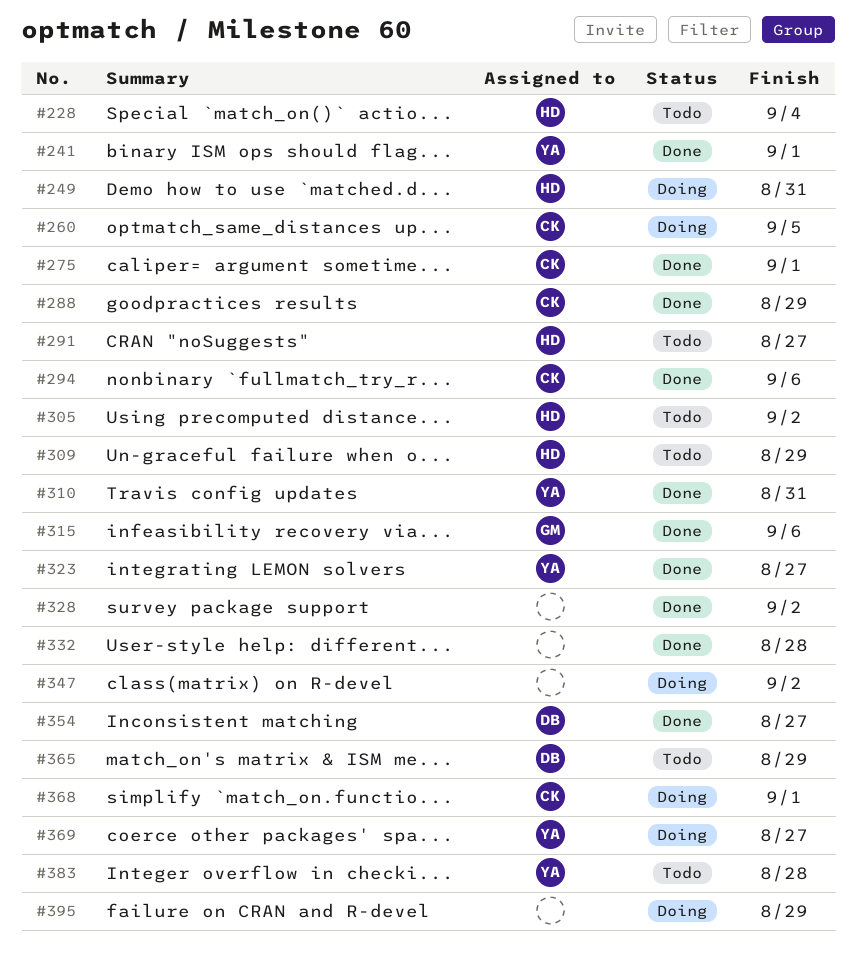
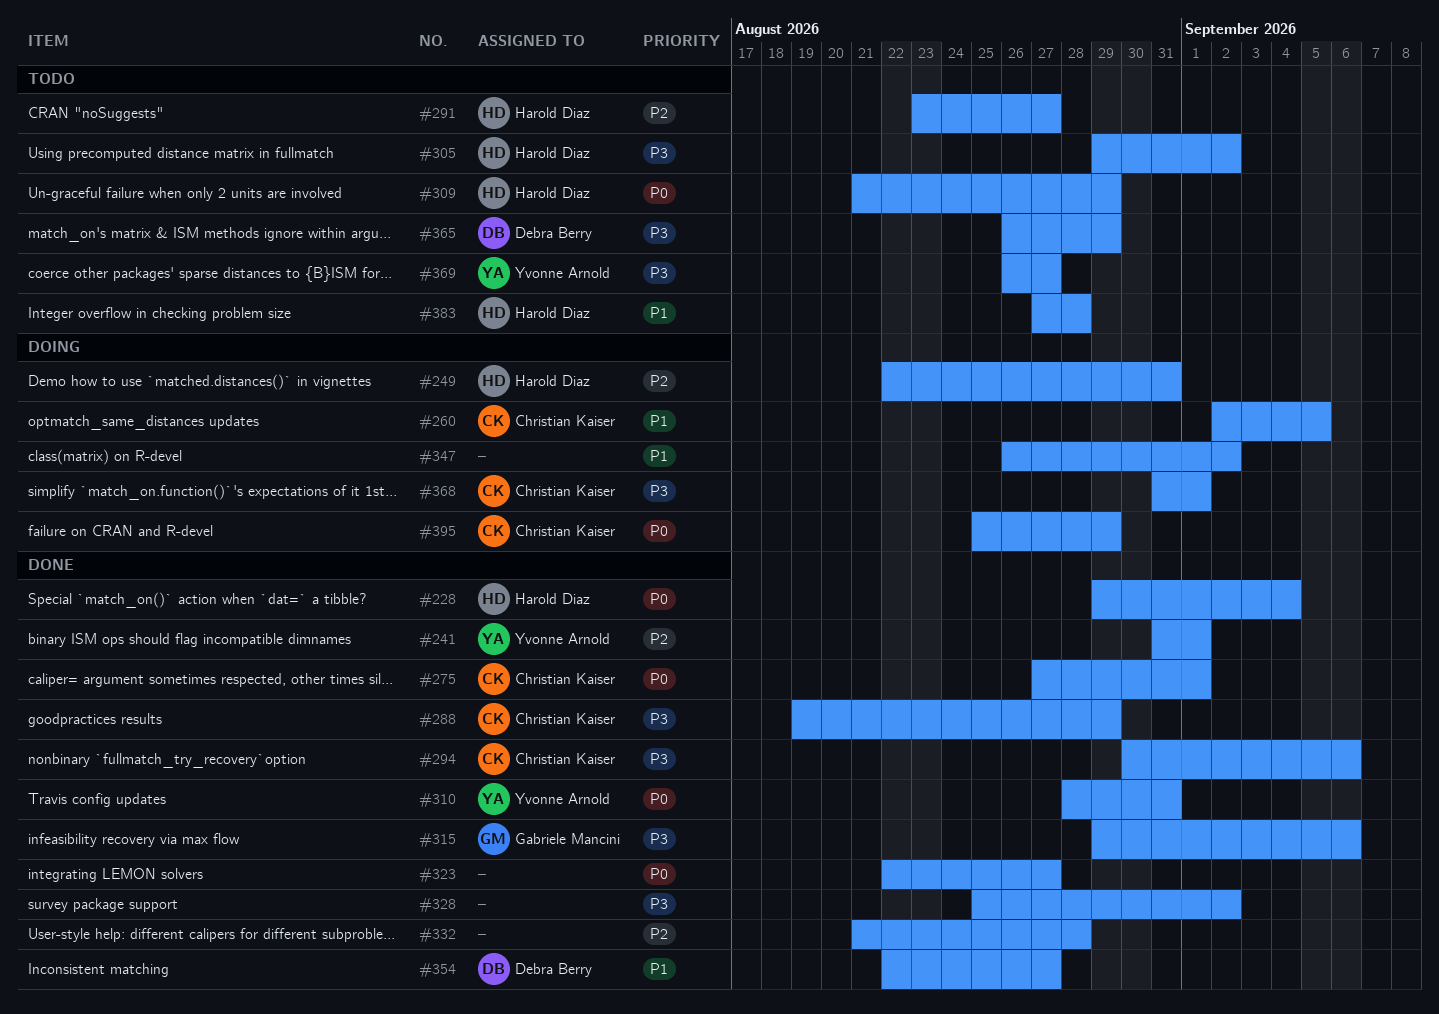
#228, status: Todo -> Done
#323, owner: Yvonne Arnold -> none
#369, status: Doing -> Todo
#383, owner: Yvonne Arnold -> Harold Diaz
#395, owner: none -> Christian Kaiser

